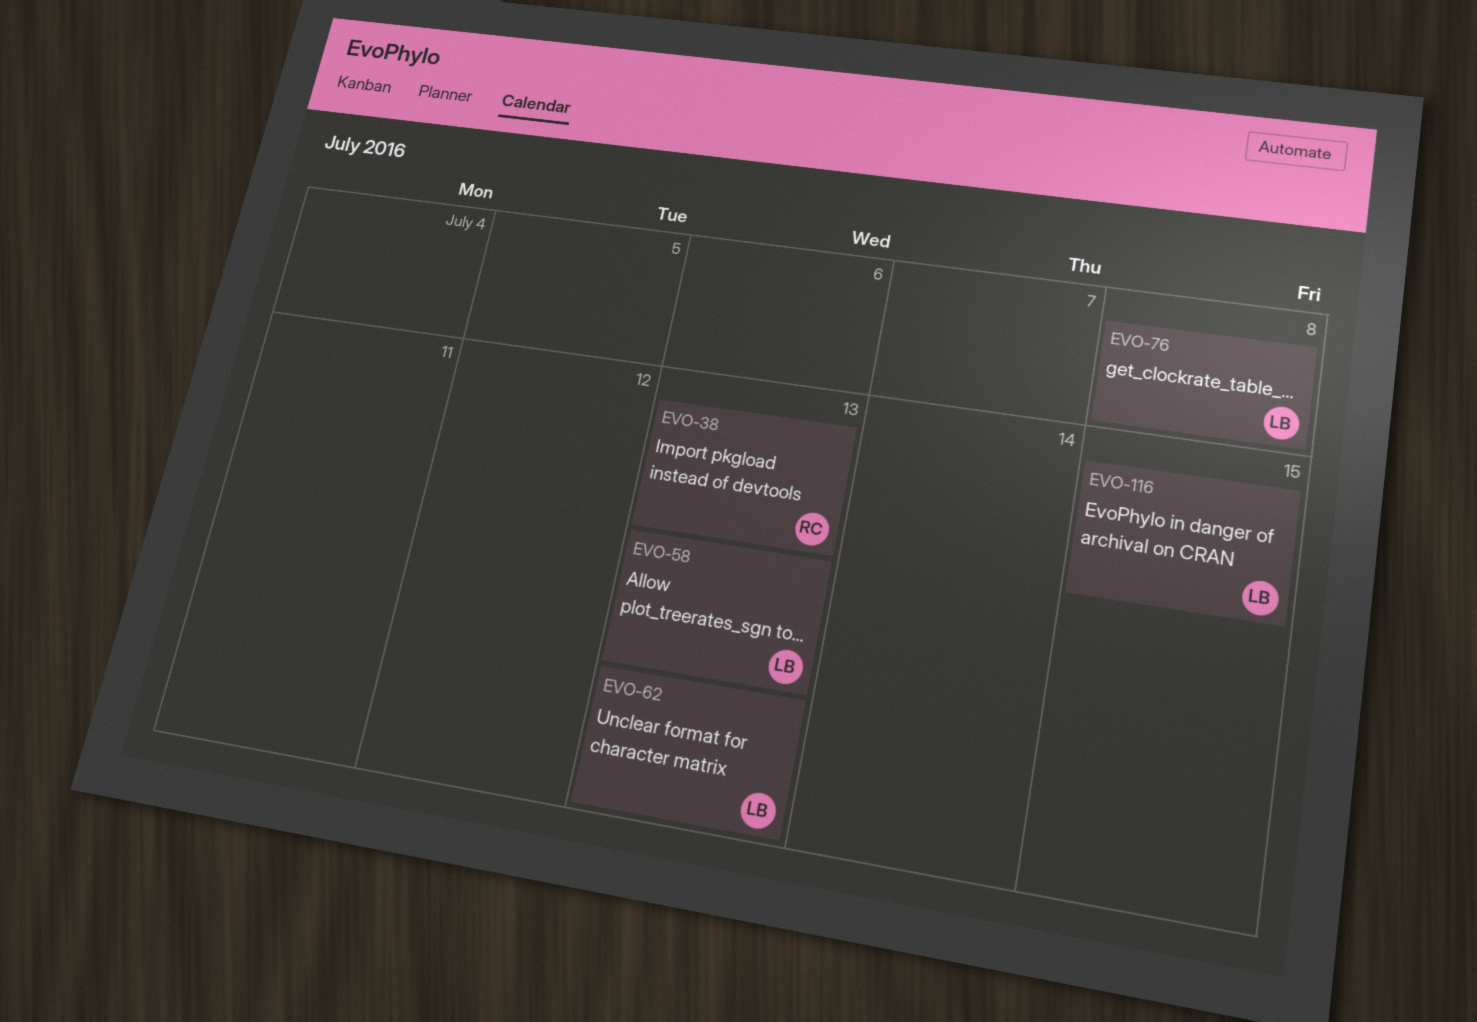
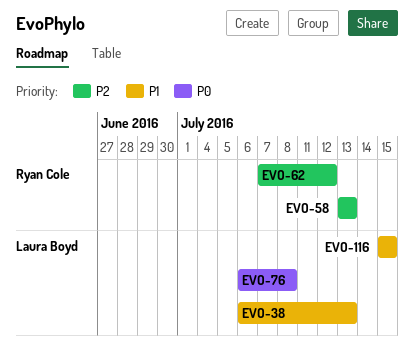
EVO-38, owner: Ryan Cole -> Laura Boyd
EVO-58, owner: Laura Boyd -> Ryan Cole
EVO-62, owner: Laura Boyd -> Ryan Cole
EVO-62, due: Jul 13 -> Jul 12

